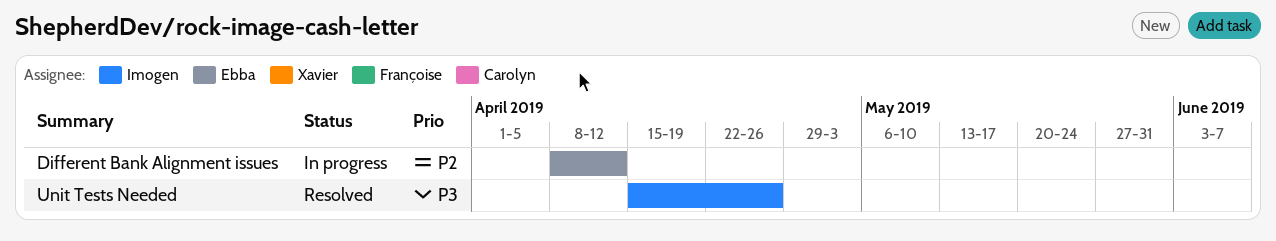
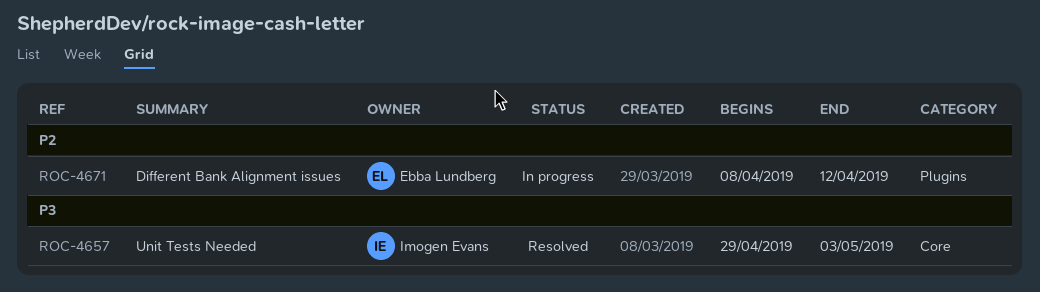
Unit Tests Needed, start: Apr 15 -> Apr 29
Unit Tests Needed, due: Apr 26 -> May 3

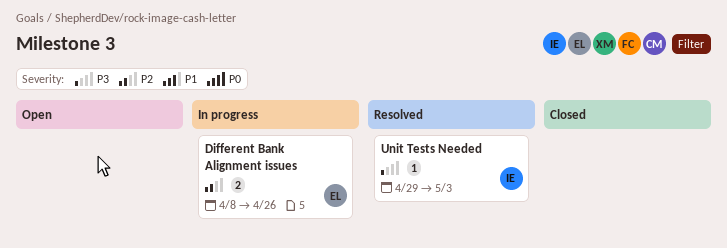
Different Bank Alignment issues, due: Apr 12 -> Apr 26

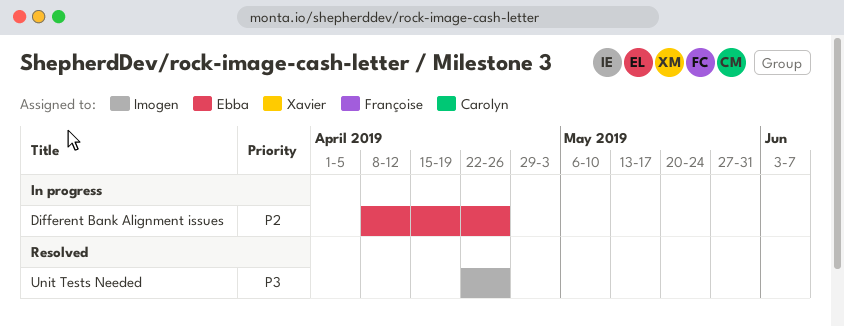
Unit Tests Needed, start: Apr 29 -> Apr 22
Unit Tests Needed, due: May 3 -> Apr 26

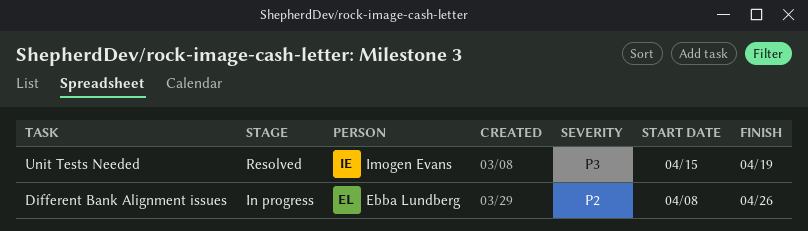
Unit Tests Needed, start: Apr 22 -> Apr 15
Unit Tests Needed, due: Apr 26 -> Apr 19

